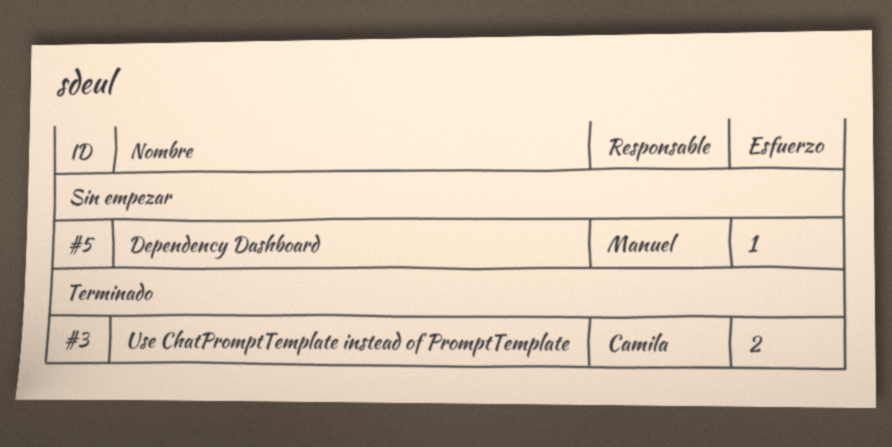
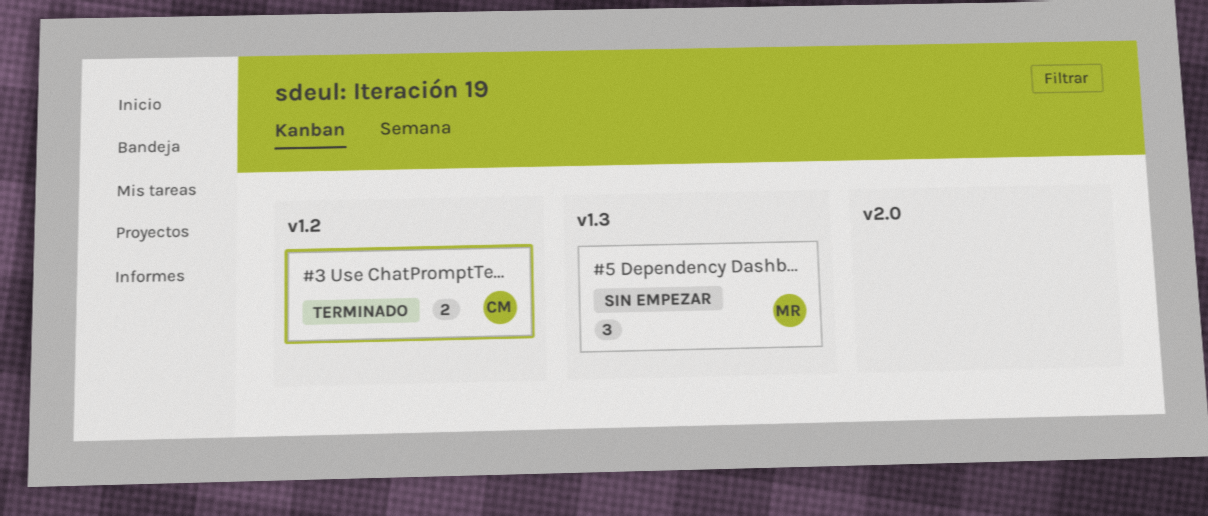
#5, estimate: 1 -> 3

